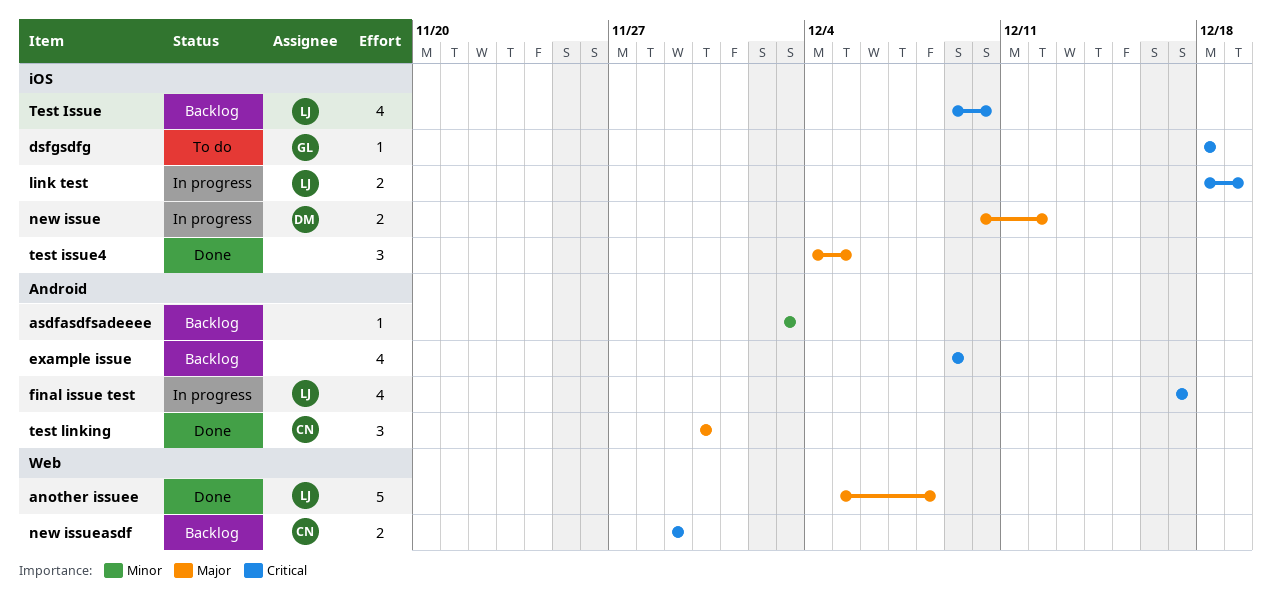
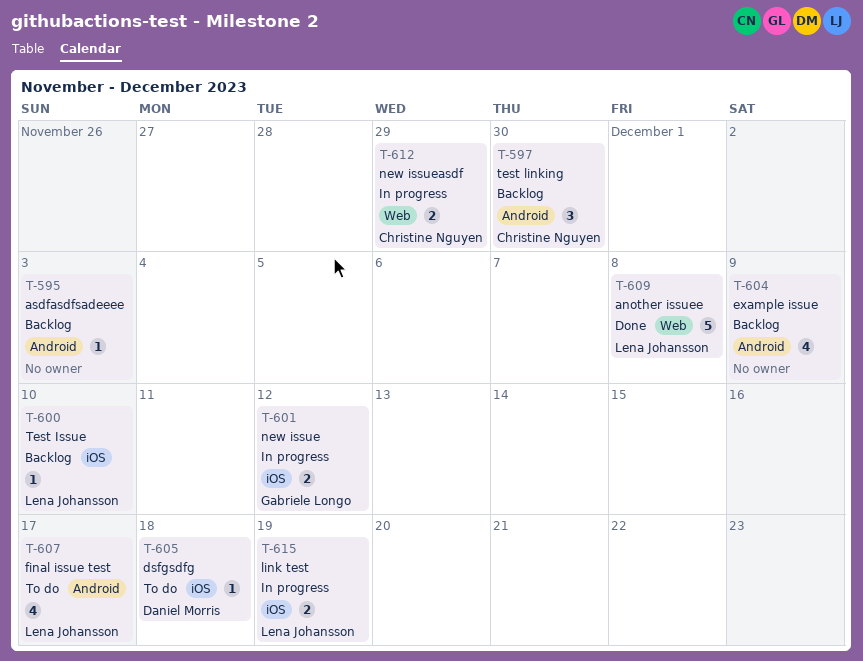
dsfgsdfg, owner: Gabriele Longo -> Daniel Morris
final issue test, status: In progress -> To do
new issue, owner: Daniel Morris -> Gabriele Longo
new issueasdf, status: Backlog -> In progress
Test Issue, estimate: 4 -> 1
test issue4: present -> none
test linking, status: Done -> Backlog

